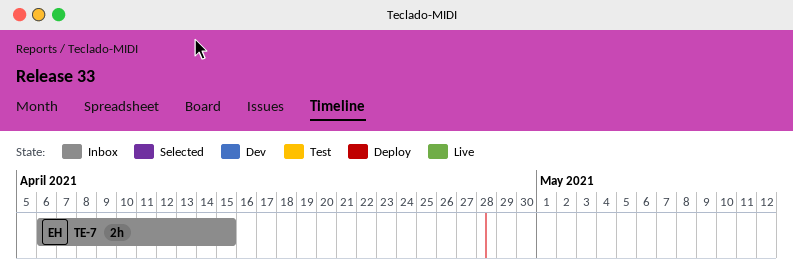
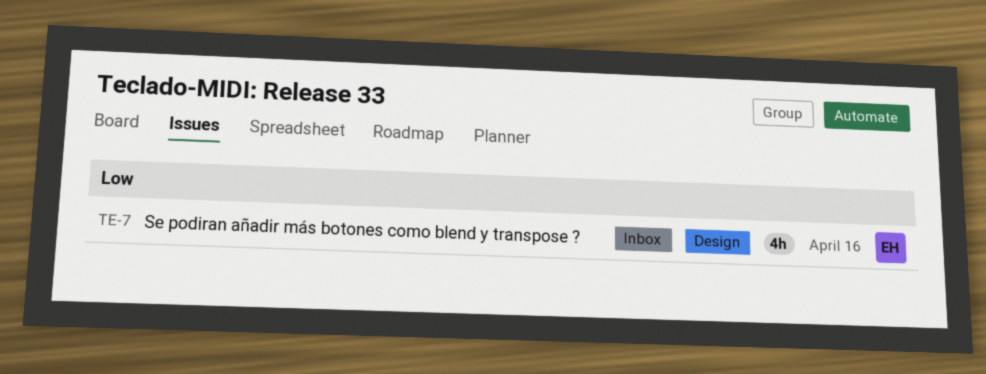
TE-7, estimate: 2h -> 4h
TE-7, due: Apr 15 -> Apr 16

